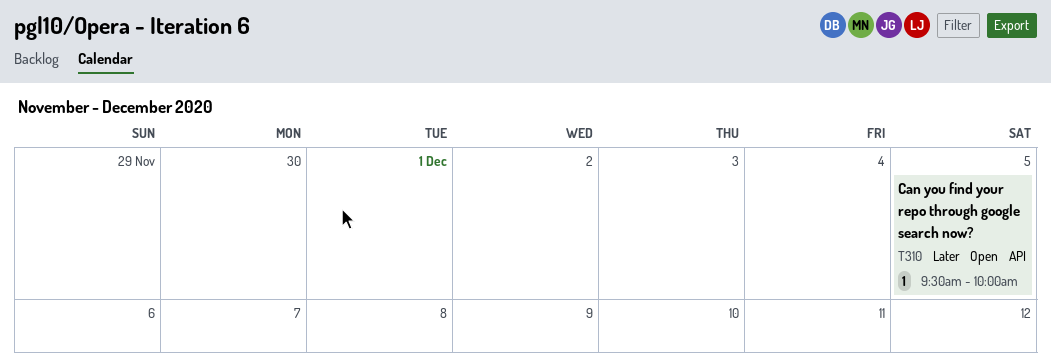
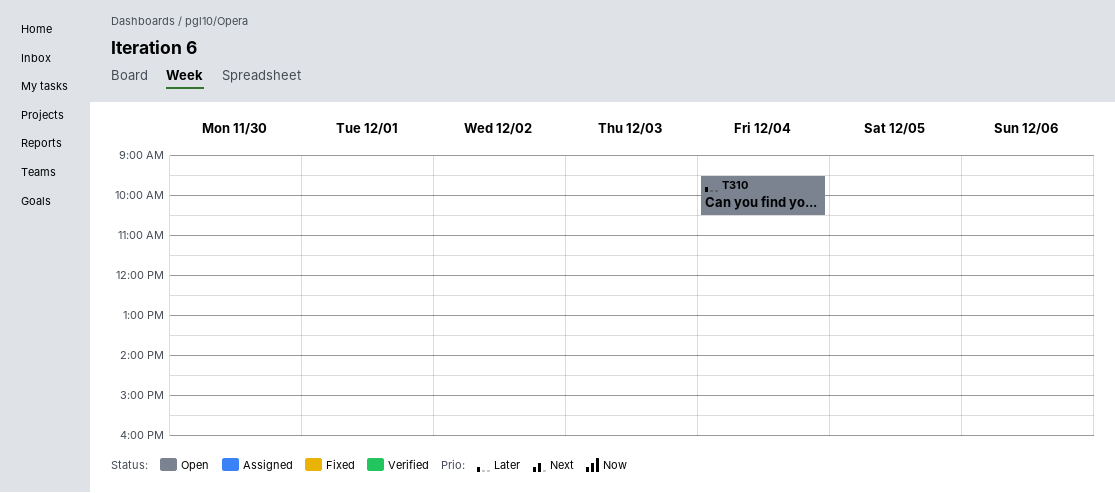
T310, day: Dec 5 -> Dec 4
T310, ends: 10:00 -> 10:30

